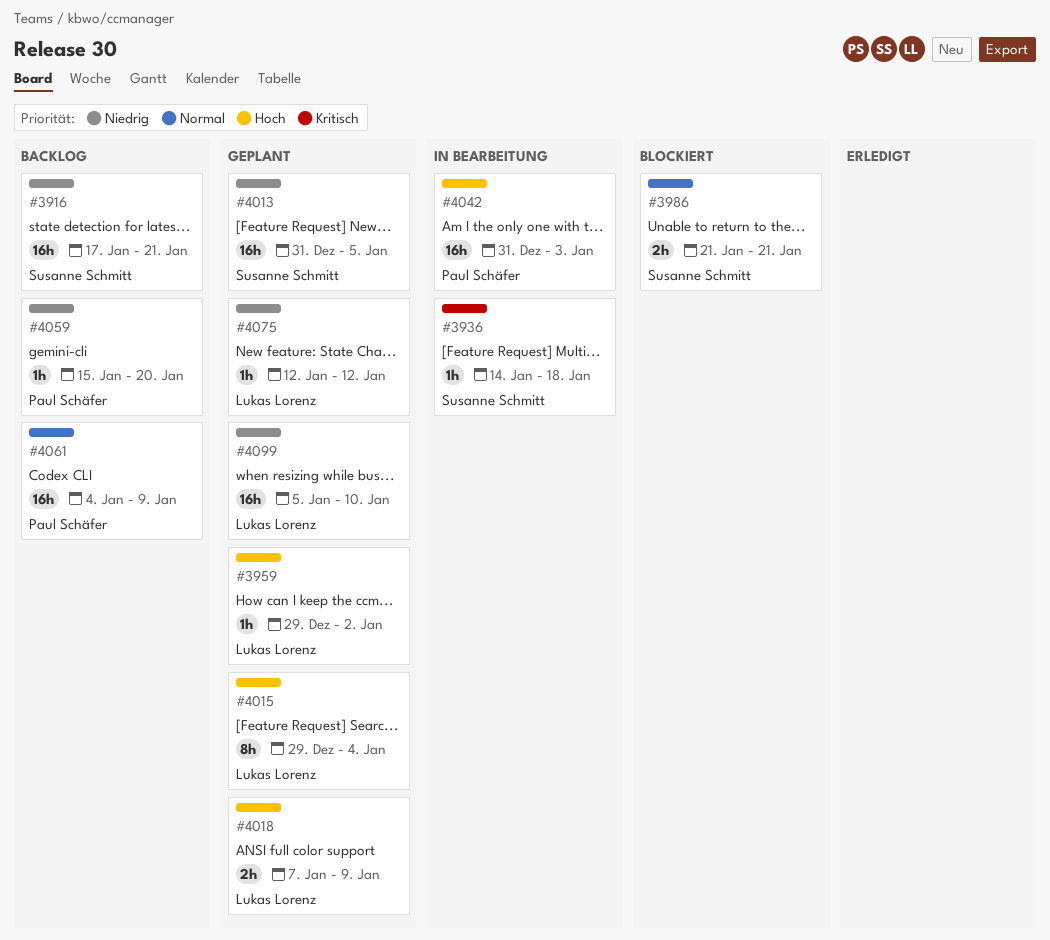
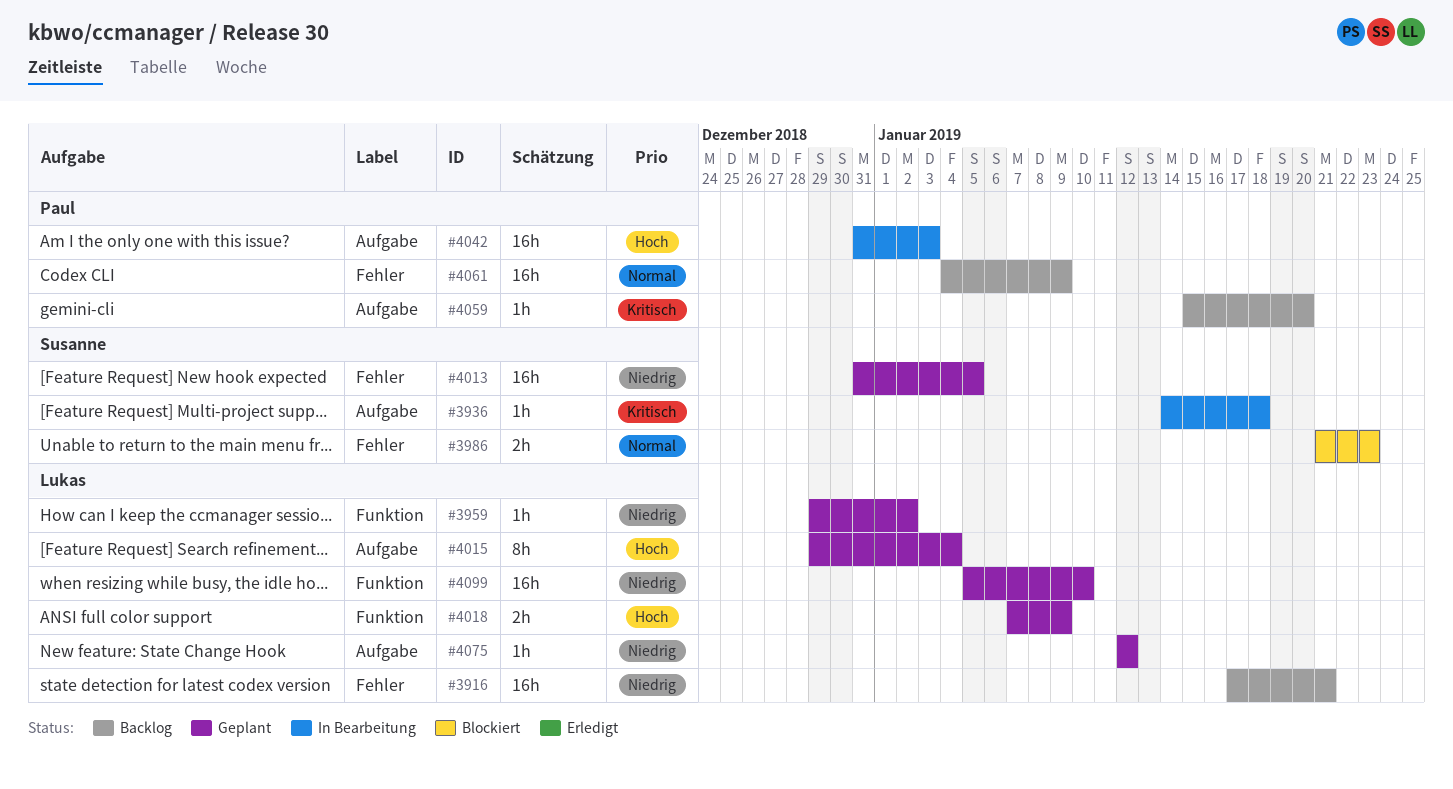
#3916, owner: Susanne Schmitt -> Lukas Lorenz
#3959, priority: Hoch -> Niedrig
#3986, due: Jan 21 -> Jan 23
#4059, priority: Niedrig -> Kritisch

